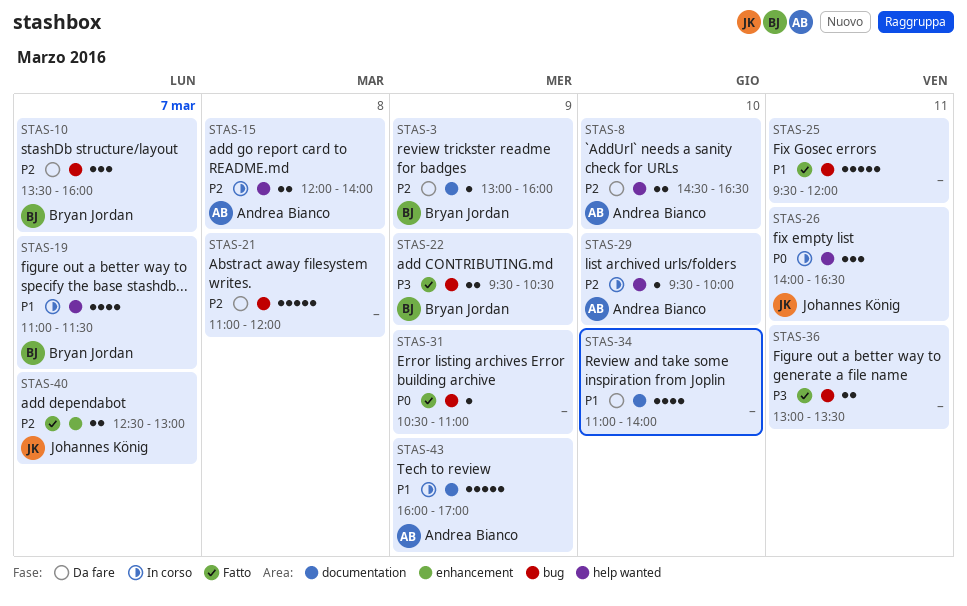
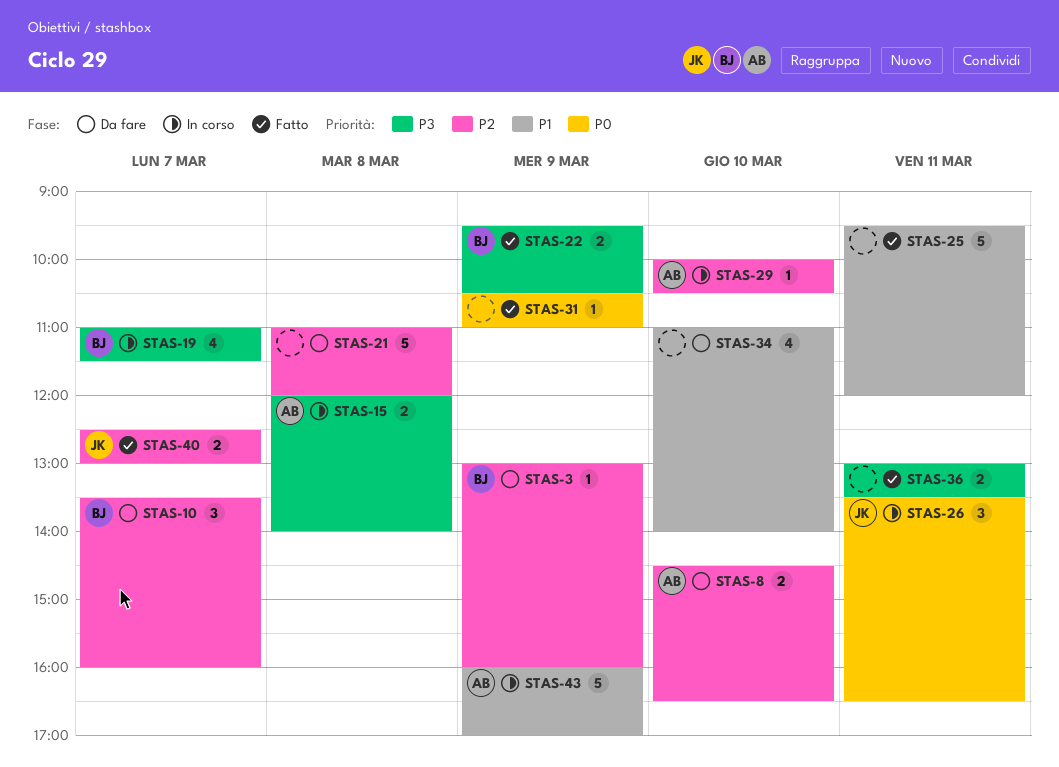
STAS-15, priority: P2 -> P3
STAS-19, priority: P1 -> P3
STAS-26, begins: 14:00 -> 13:30
STAS-29, begins: 09:30 -> 10:00
STAS-29, ends: 10:00 -> 10:30

